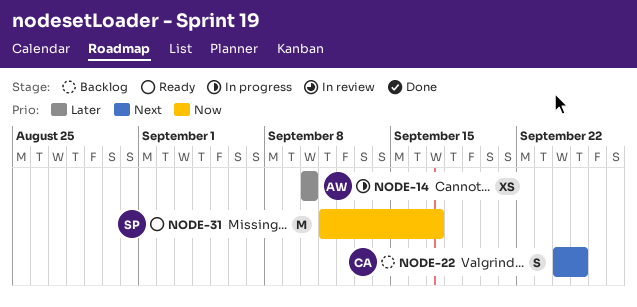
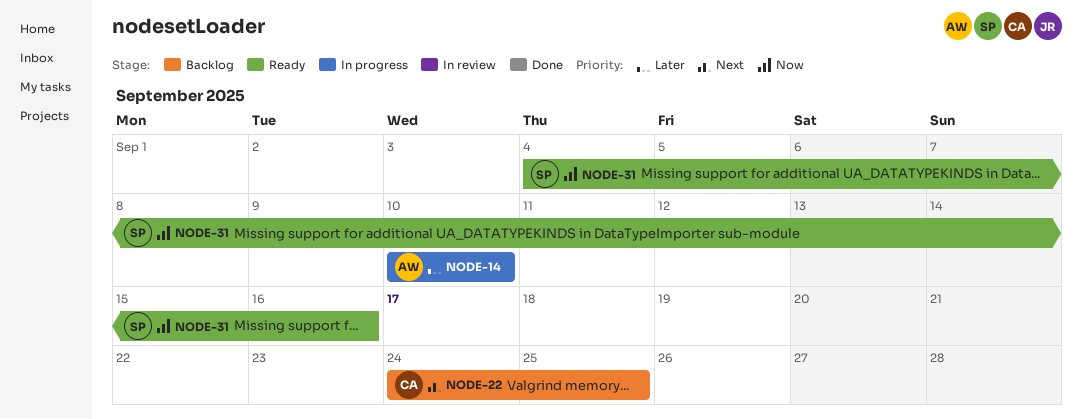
NODE-31, start: Sep 11 -> Sep 4
NODE-31, due: Sep 17 -> Sep 16

